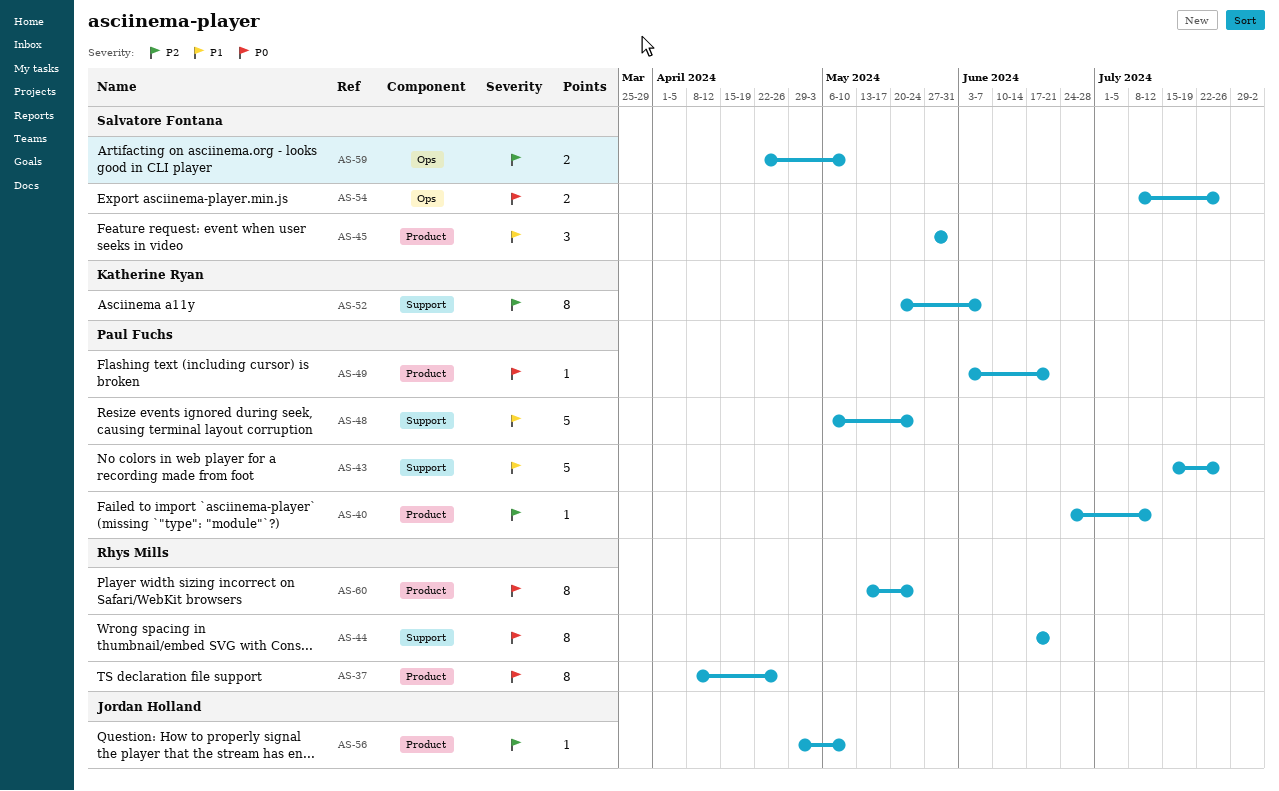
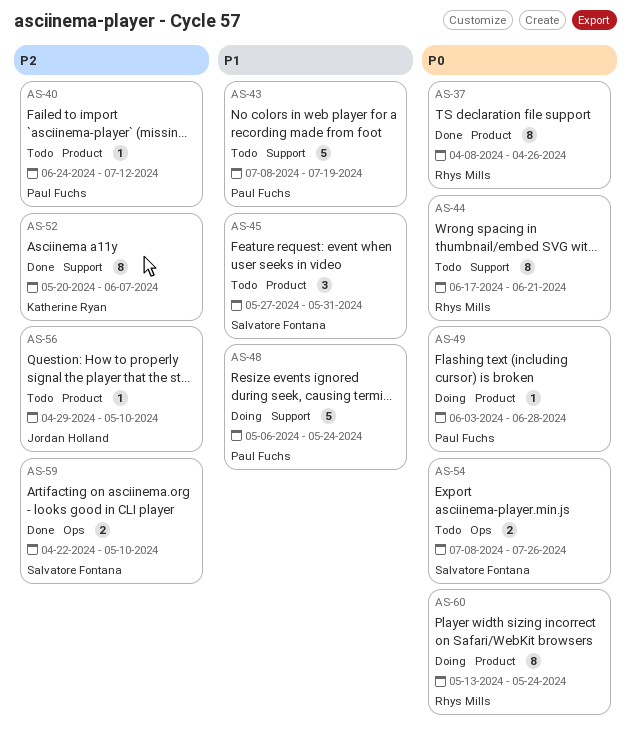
AS-43, start: Jul 15 -> Jul 8
AS-43, due: Jul 26 -> Jul 19
AS-49, due: Jun 21 -> Jun 28

